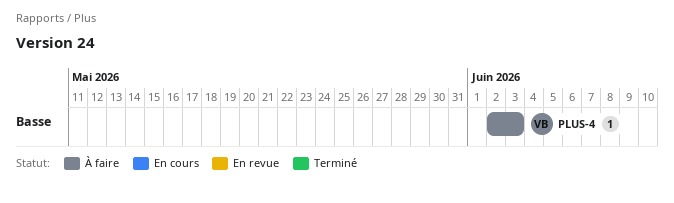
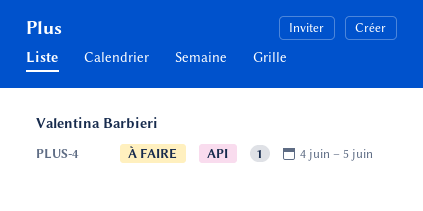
PLUS-4, start: Jun 2 -> Jun 4
PLUS-4, due: Jun 3 -> Jun 5

